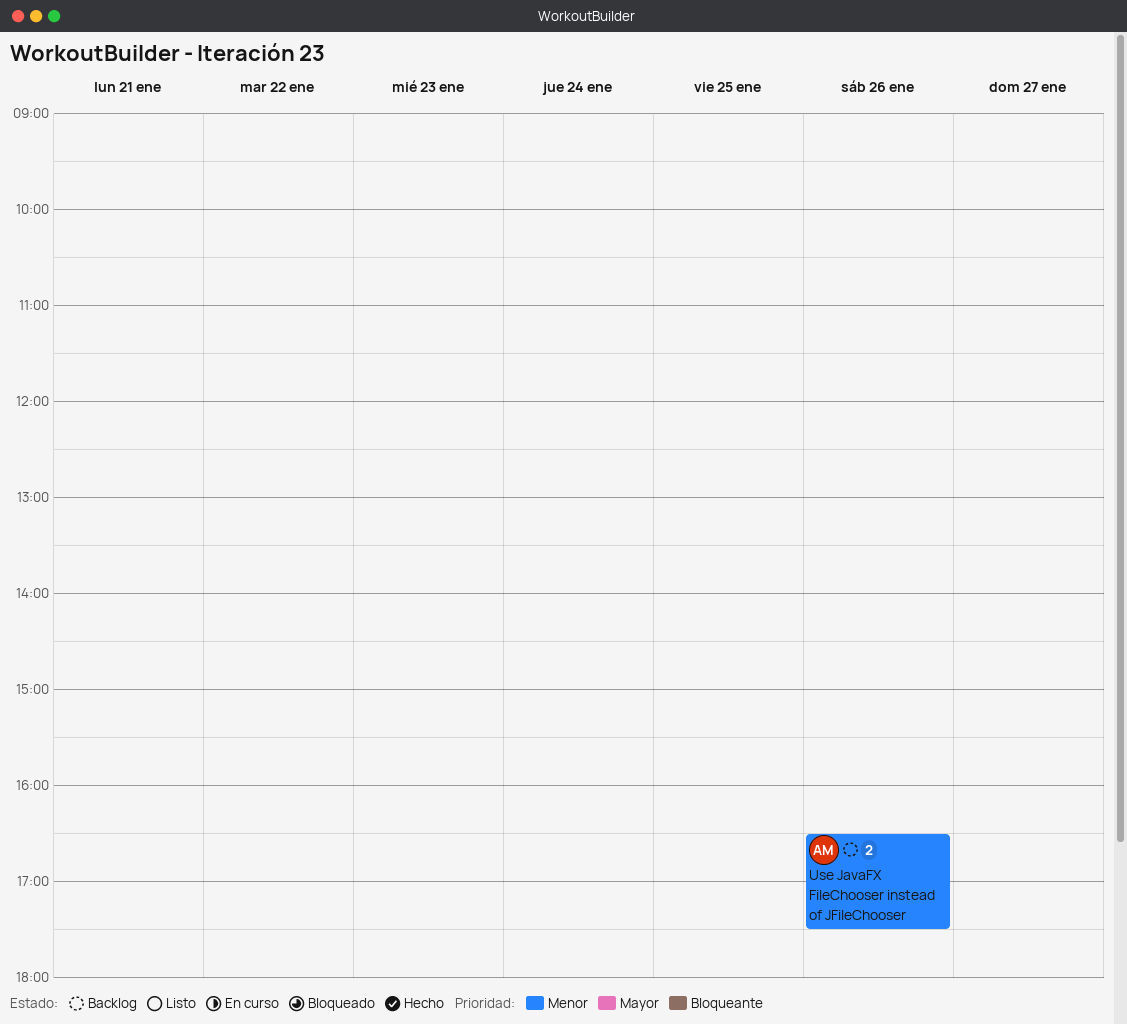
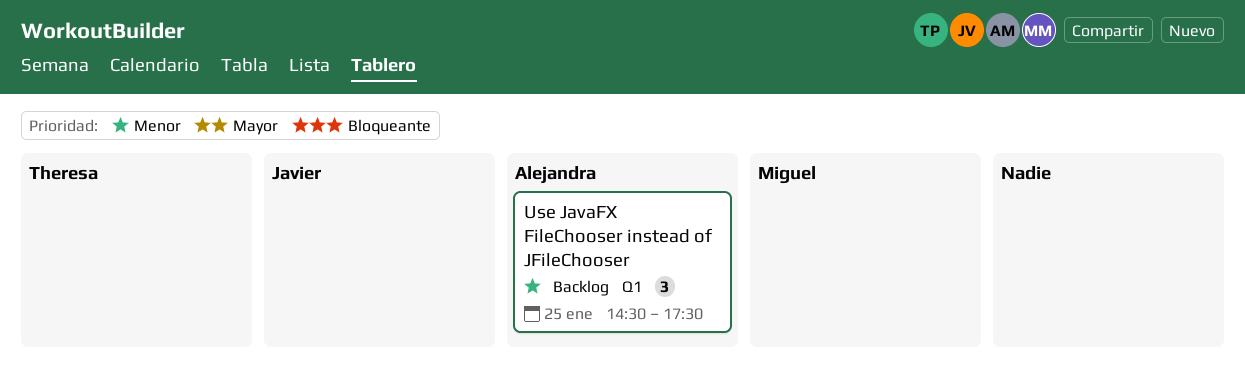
Use JavaFX FileChooser instead of JFileChooser, estimate: 2 -> 3
Use JavaFX FileChooser instead of JFileChooser, day: Jan 26 -> Jan 25
Use JavaFX FileChooser instead of JFileChooser, begins: 16:30 -> 14:30

